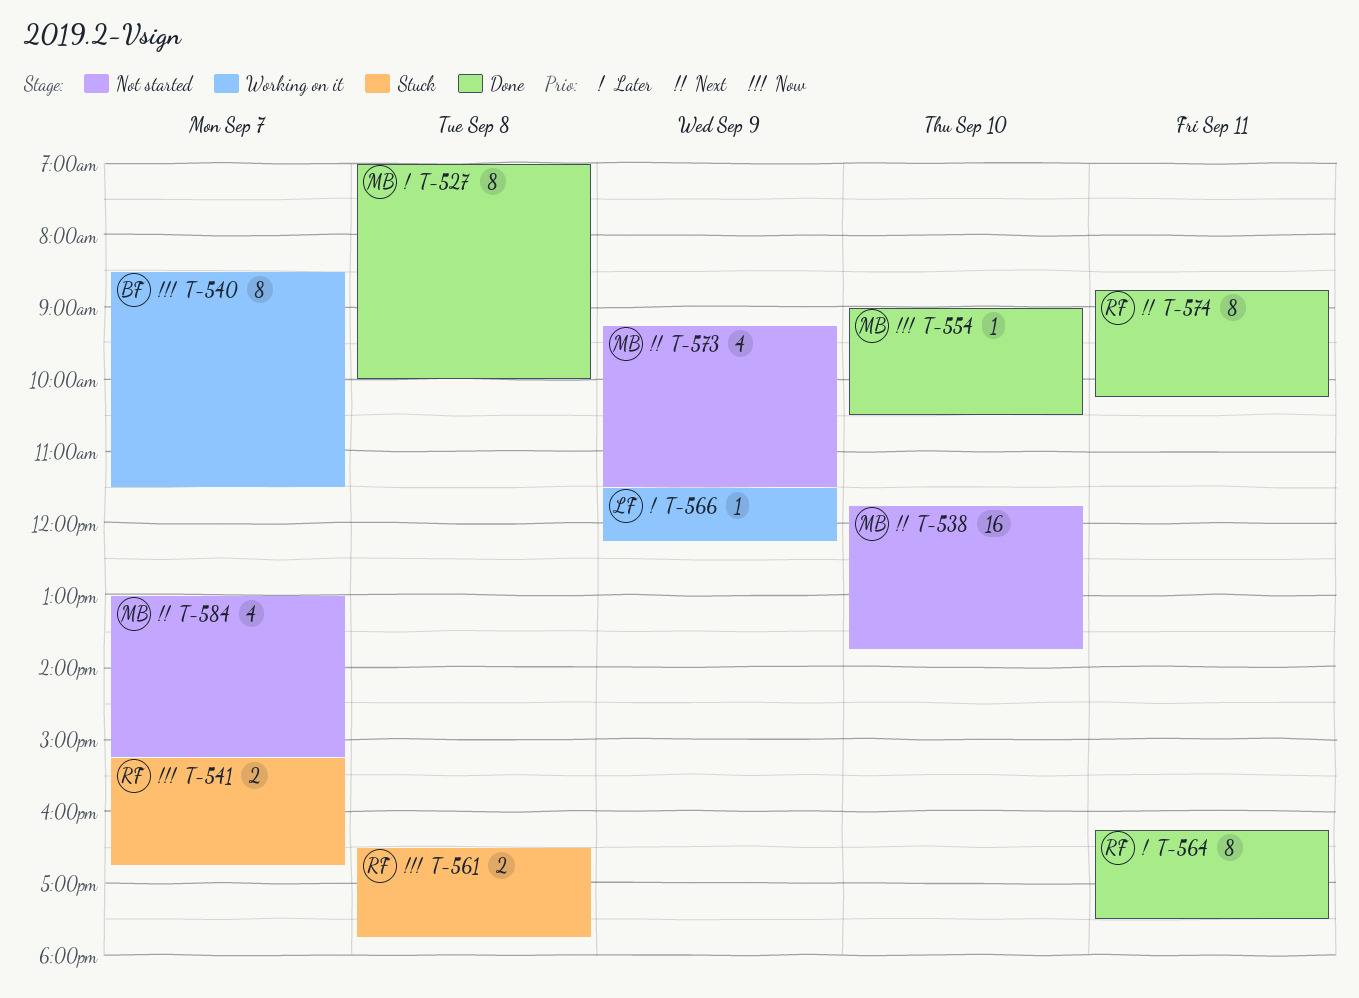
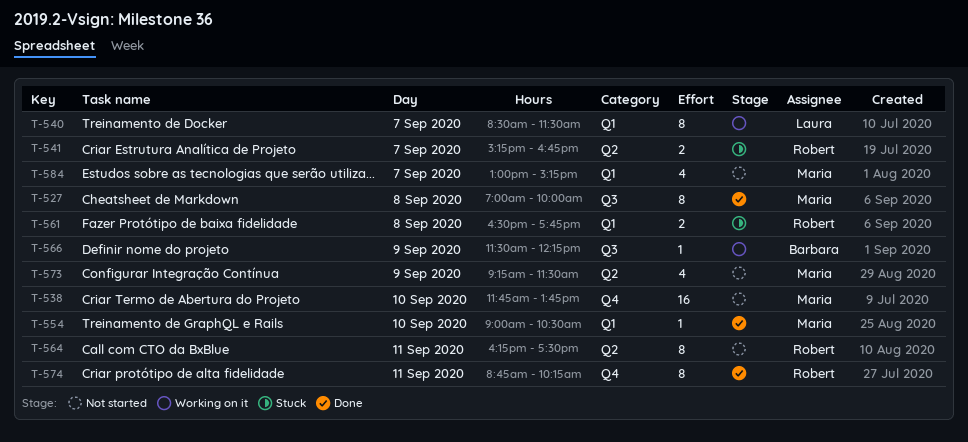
T-540, owner: Barbara -> Laura
T-564, status: Done -> Not started
T-566, owner: Laura -> Barbara

